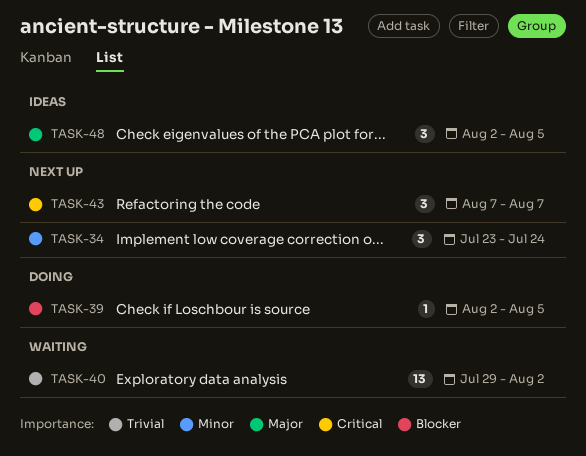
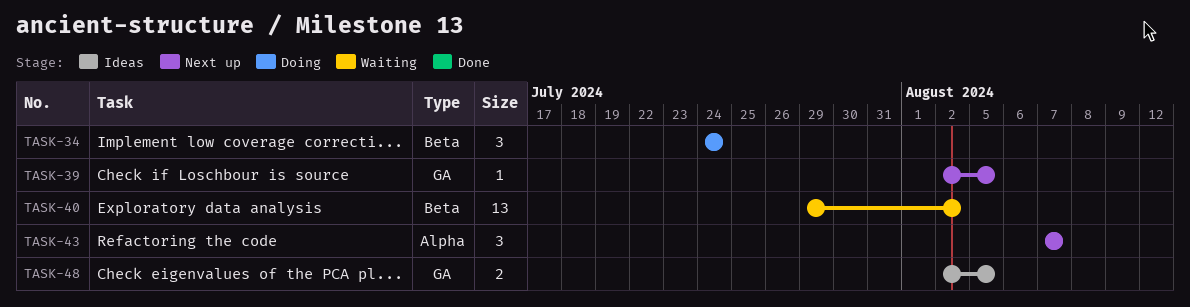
TASK-34, status: Next up -> Doing
TASK-34, start: Jul 23 -> Jul 24
TASK-39, status: Doing -> Next up
TASK-48, estimate: 3 -> 2

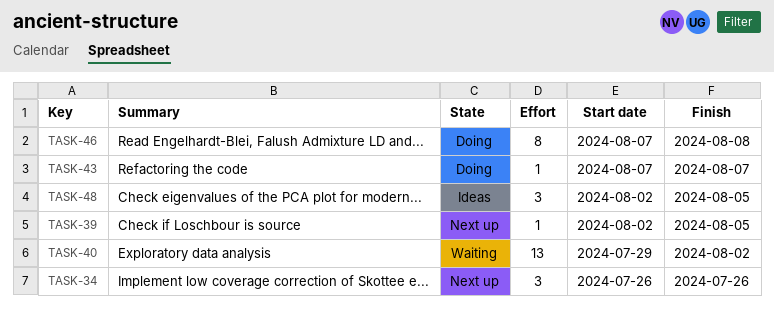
TASK-34, status: Doing -> Next up
TASK-34, start: Jul 24 -> Jul 26
TASK-34, due: Jul 24 -> Jul 26
TASK-43, status: Next up -> Doing
TASK-43, estimate: 3 -> 1
TASK-46: none -> present
TASK-48, estimate: 2 -> 3

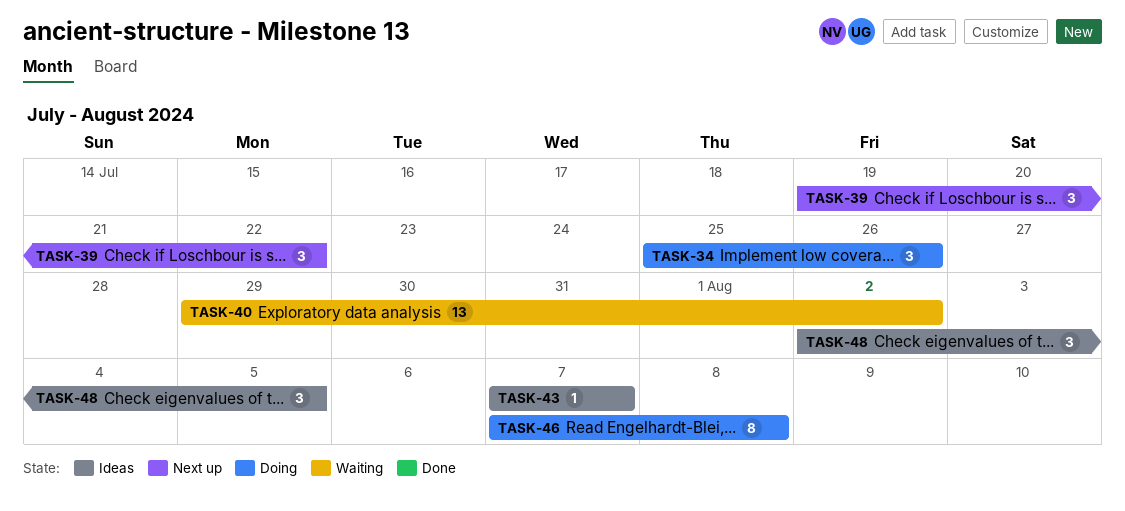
TASK-34, status: Next up -> Doing
TASK-34, start: Jul 26 -> Jul 25
TASK-39, estimate: 1 -> 3
TASK-39, start: Aug 2 -> Jul 19
TASK-39, due: Aug 5 -> Jul 22
TASK-43, status: Doing -> Ideas

